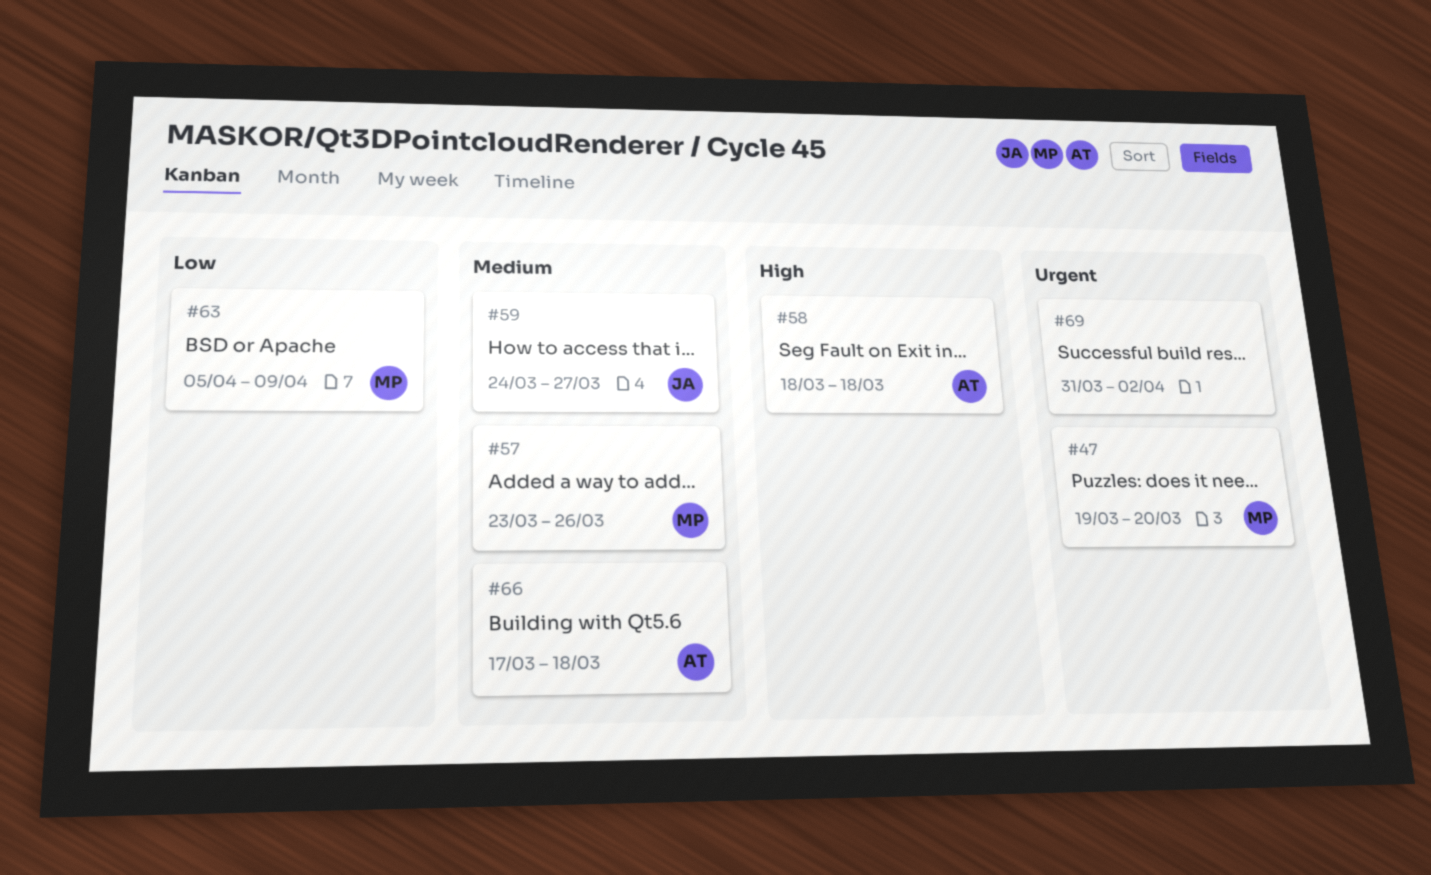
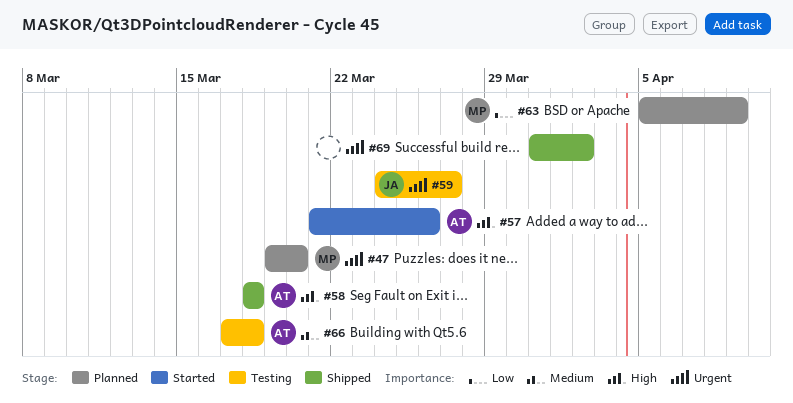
#57, owner: MP -> AT
#57, priority: Medium -> High
#57, start: Mar 23 -> Mar 21
#59, priority: Medium -> Urgent

